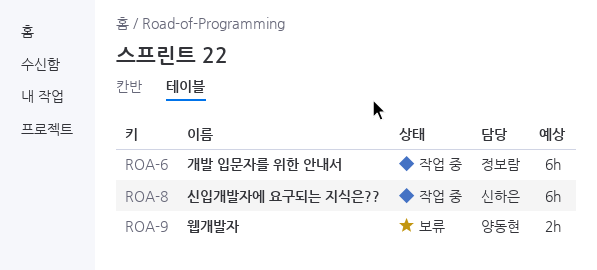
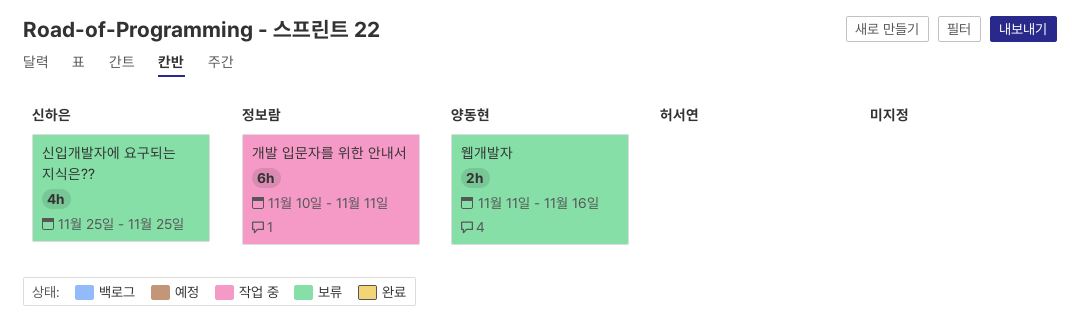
신입개발자에 요구되는 지식은??, status: 작업 중 -> 보류
신입개발자에 요구되는 지식은??, estimate: 6h -> 4h

